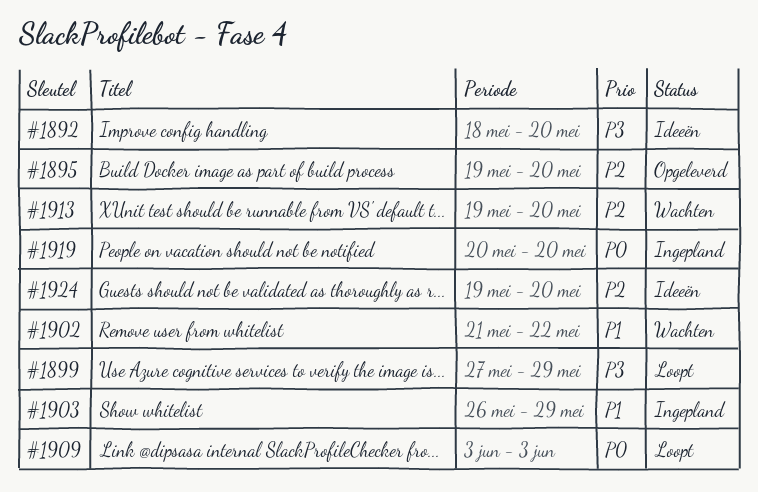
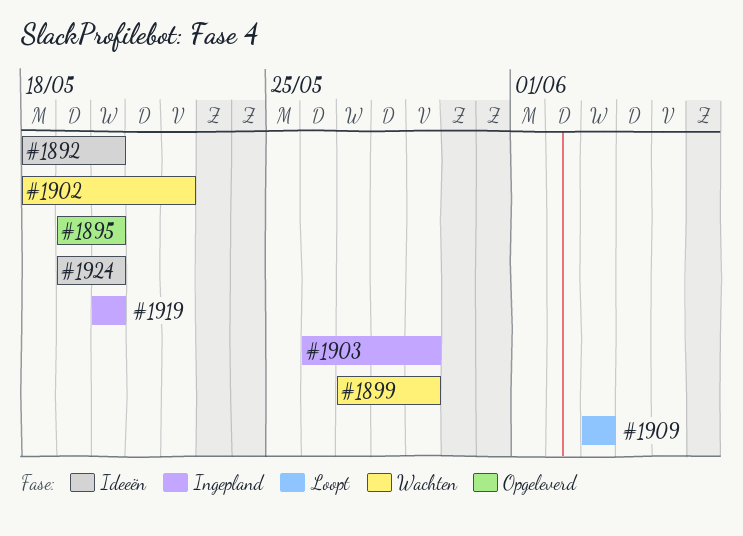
#1899, status: Loopt -> Wachten
#1902, start: May 21 -> May 18
#1913: present -> none

